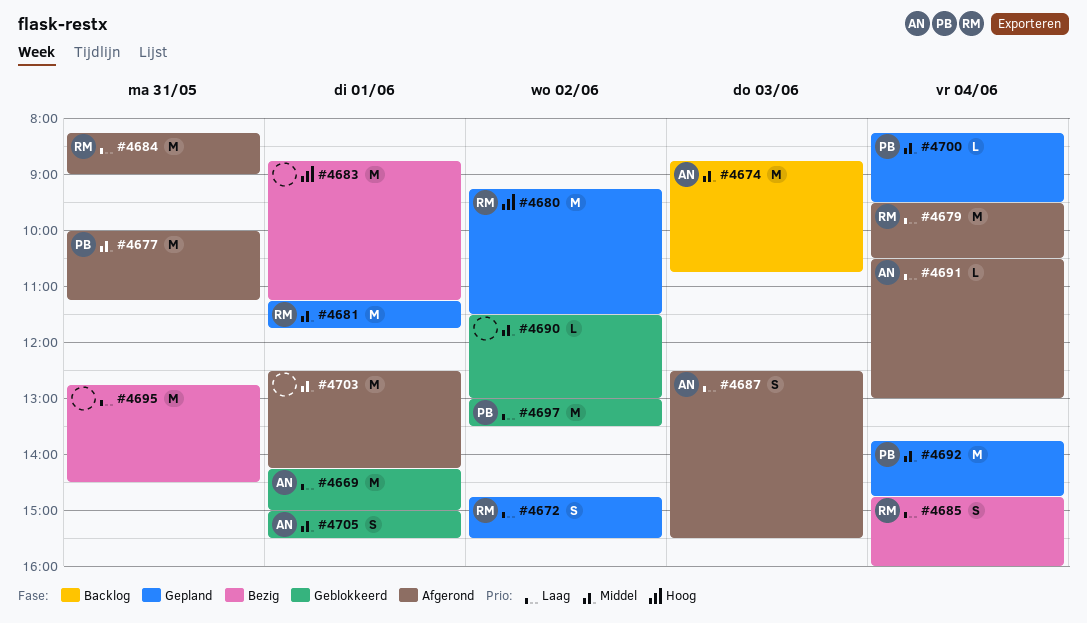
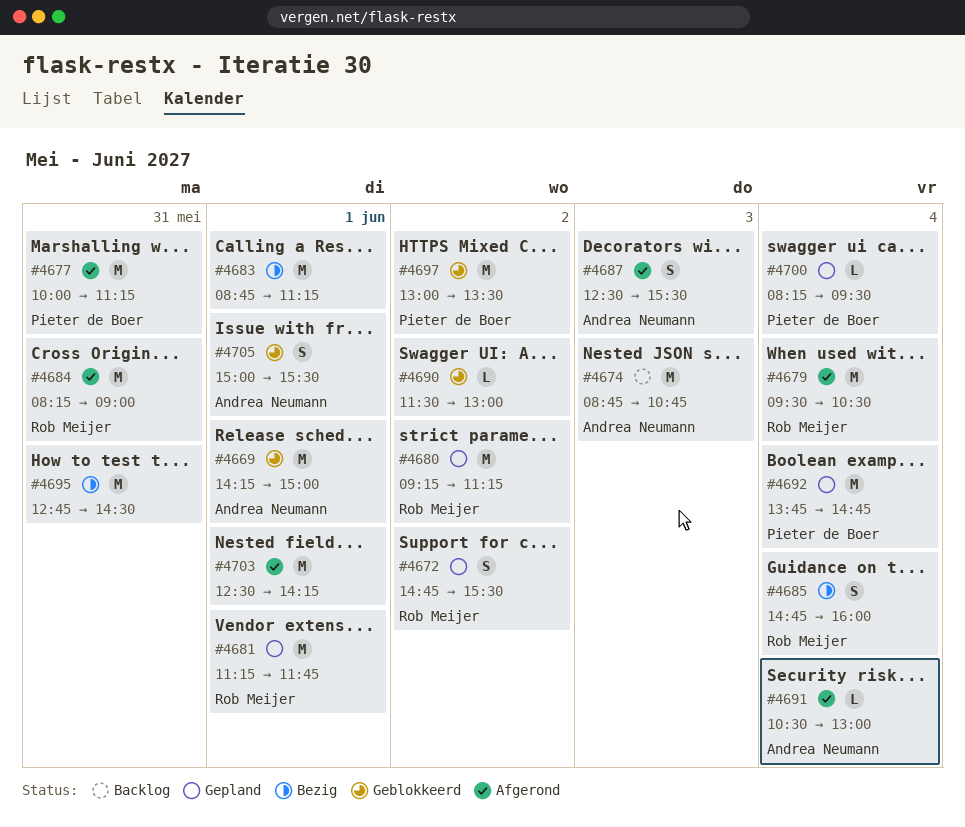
#4680, ends: 11:30 -> 11:15

